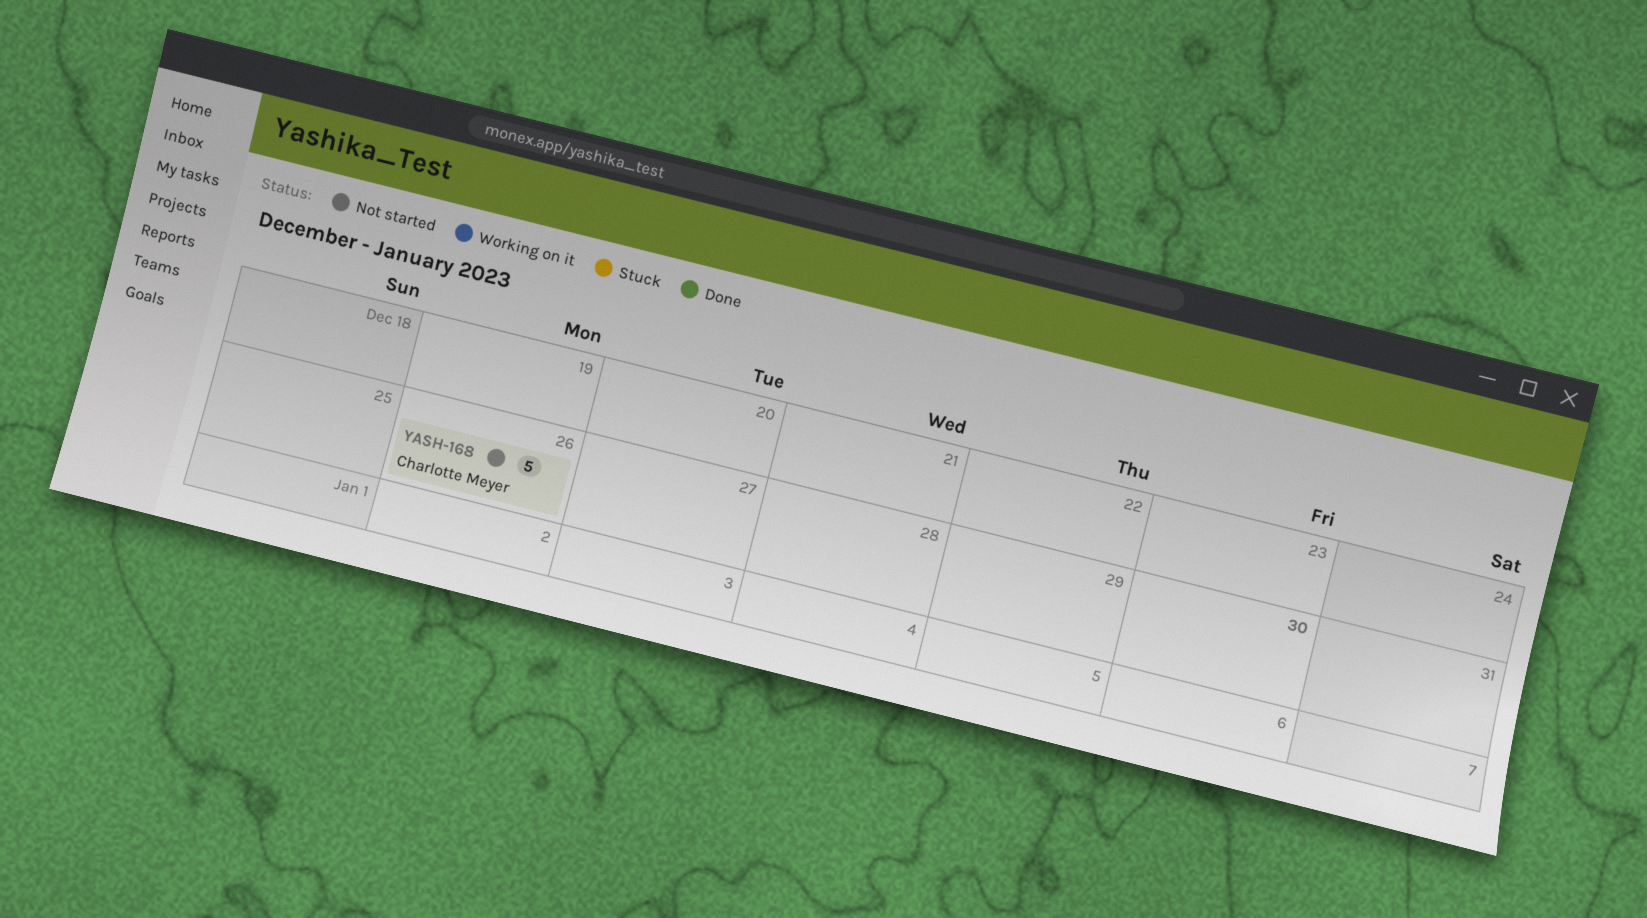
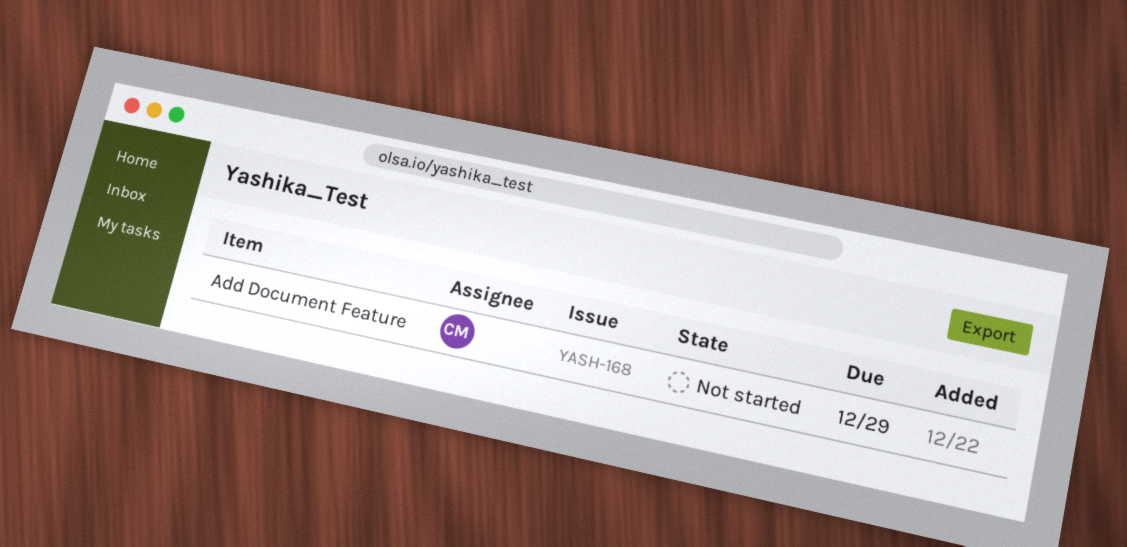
YASH-168, due: Dec 26 -> Dec 29

